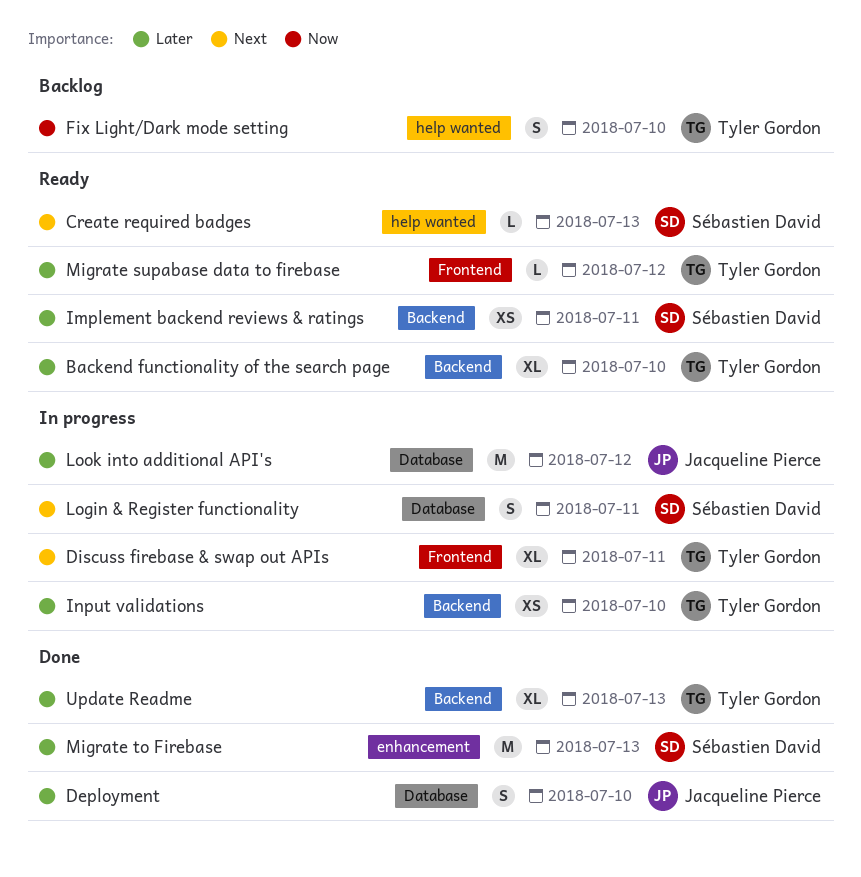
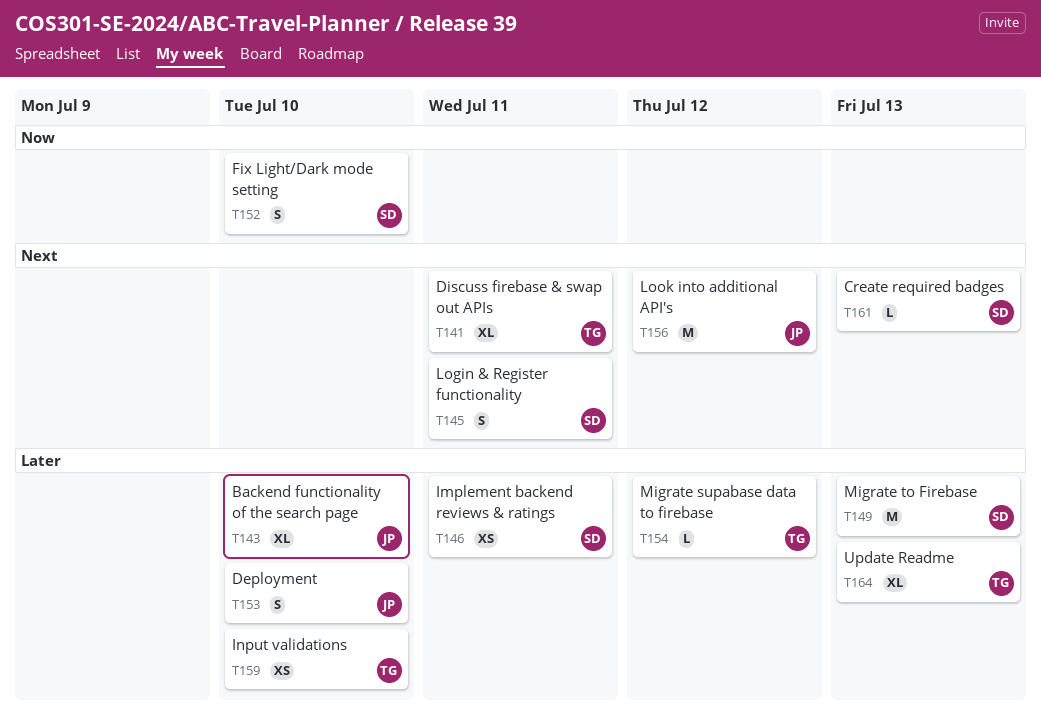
Backend functionality of the search page, owner: Tyler Gordon -> Jacqueline Pierce
Fix Light/Dark mode setting, owner: Tyler Gordon -> Sébastien David
Look into additional API's, priority: Later -> Next

